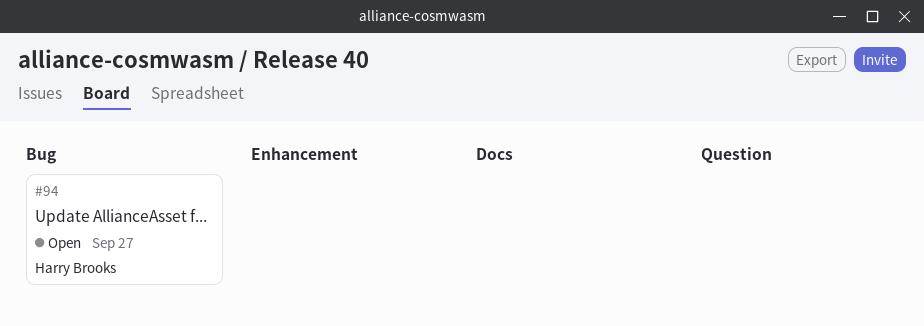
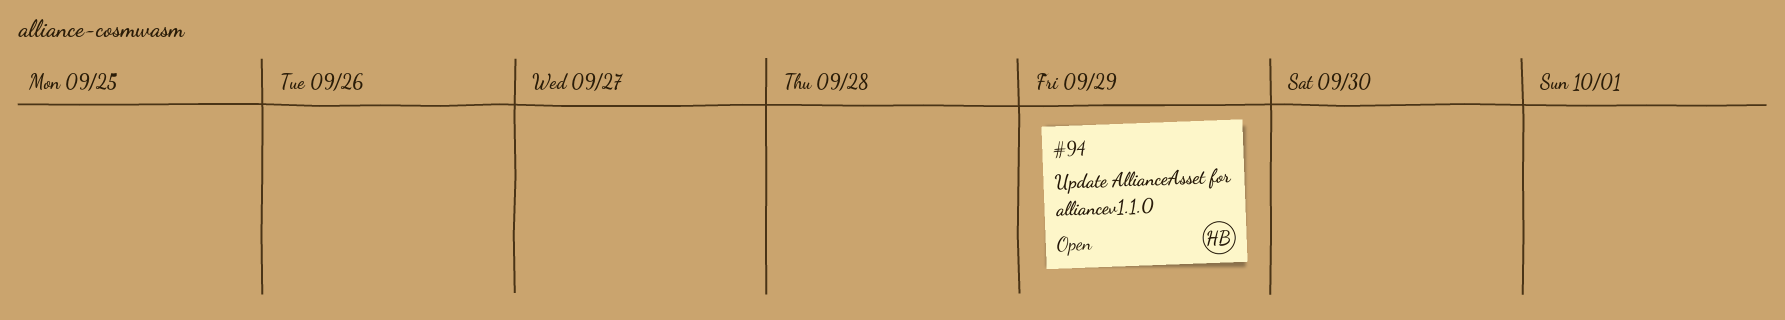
#94, due: Sep 27 -> Sep 29

